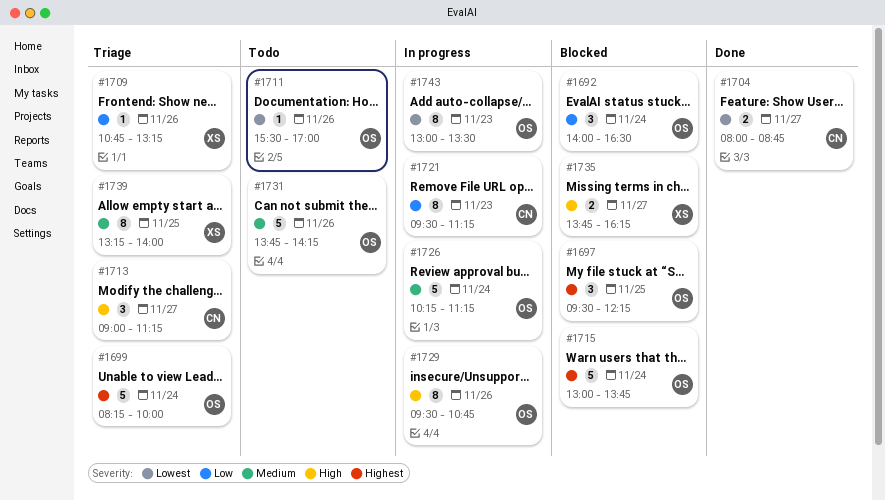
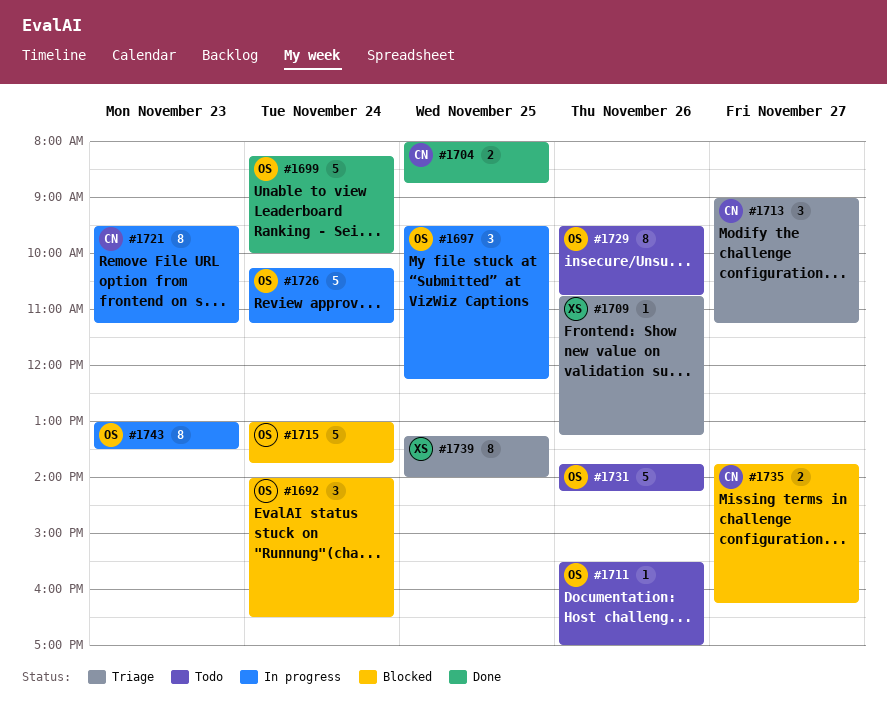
#1697, status: Blocked -> In progress
#1699, status: Triage -> Done
#1704, day: Nov 27 -> Nov 25
#1729, status: In progress -> Todo
#1735, owner: XS -> CN

